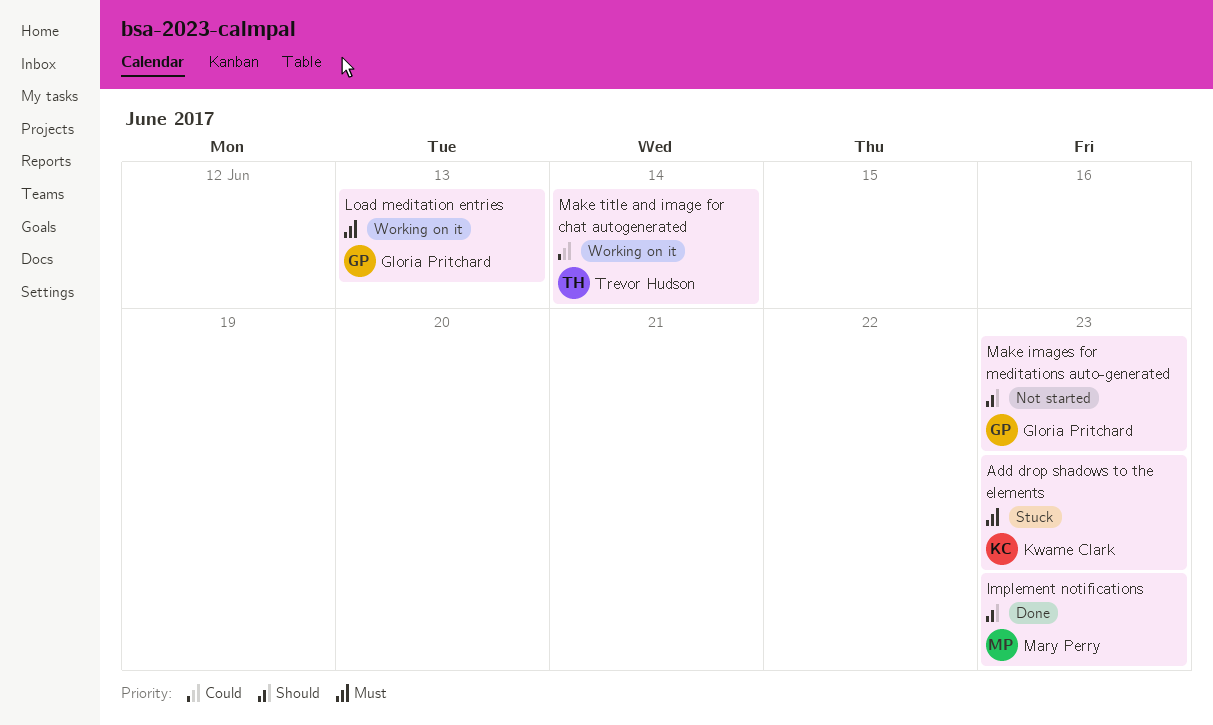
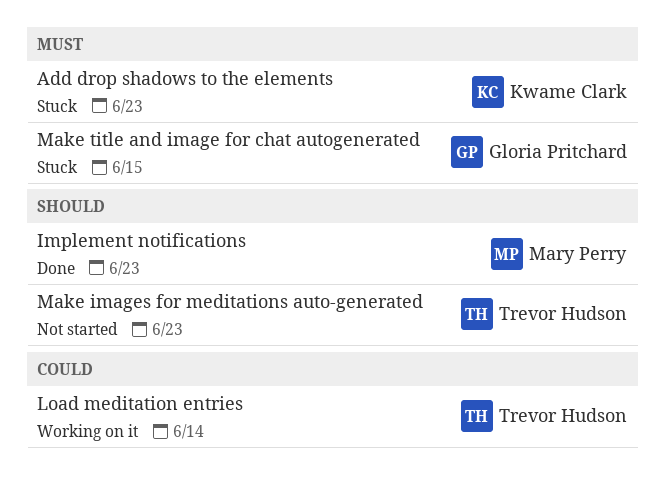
Load meditation entries, owner: Gloria Pritchard -> Trevor Hudson
Load meditation entries, priority: Must -> Could
Load meditation entries, due: Jun 13 -> Jun 14
Make images for meditations auto-generated, owner: Gloria Pritchard -> Trevor Hudson
Make title and image for chat autogenerated, status: Working on it -> Stuck
Make title and image for chat autogenerated, owner: Trevor Hudson -> Gloria Pritchard
Make title and image for chat autogenerated, priority: Could -> Must
Make title and image for chat autogenerated, due: Jun 14 -> Jun 15

